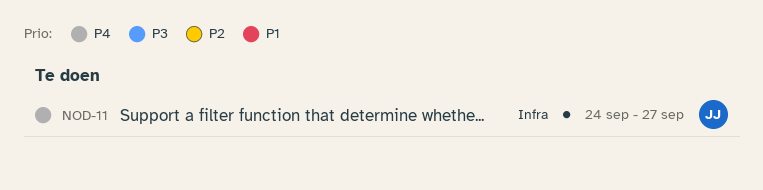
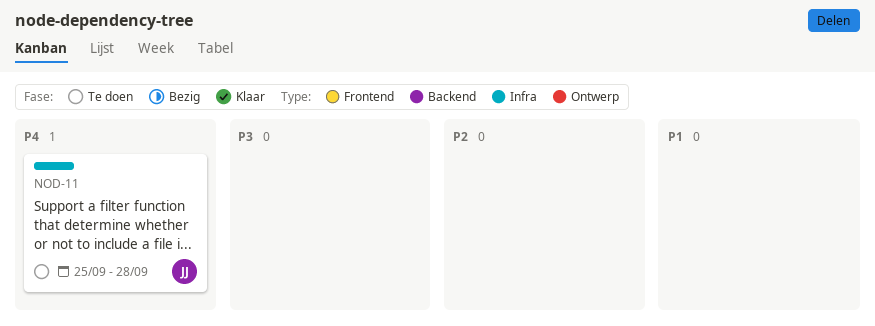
NOD-11, start: Sep 24 -> Sep 25
NOD-11, due: Sep 27 -> Sep 28

